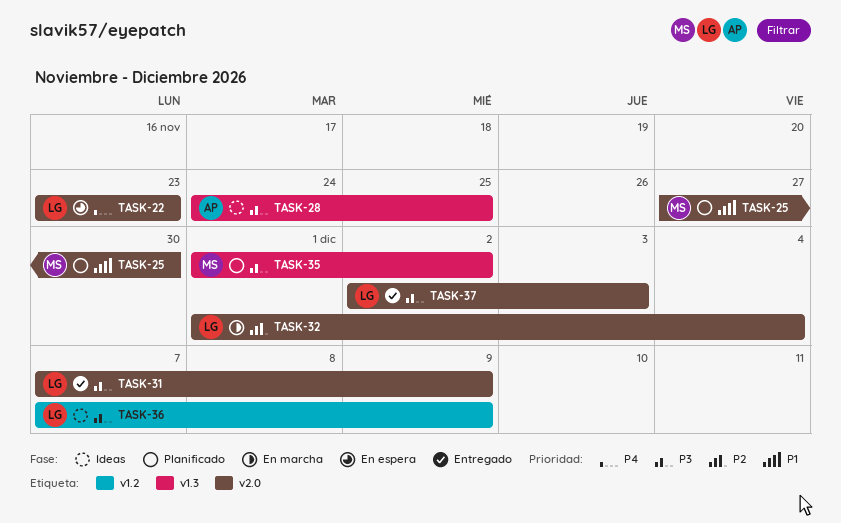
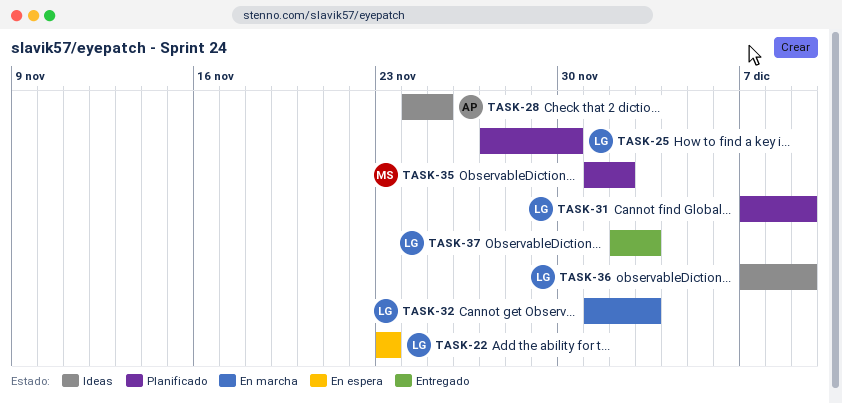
TASK-25, owner: MS -> LG
TASK-31, status: Entregado -> Planificado
TASK-32, due: Dec 4 -> Dec 3

